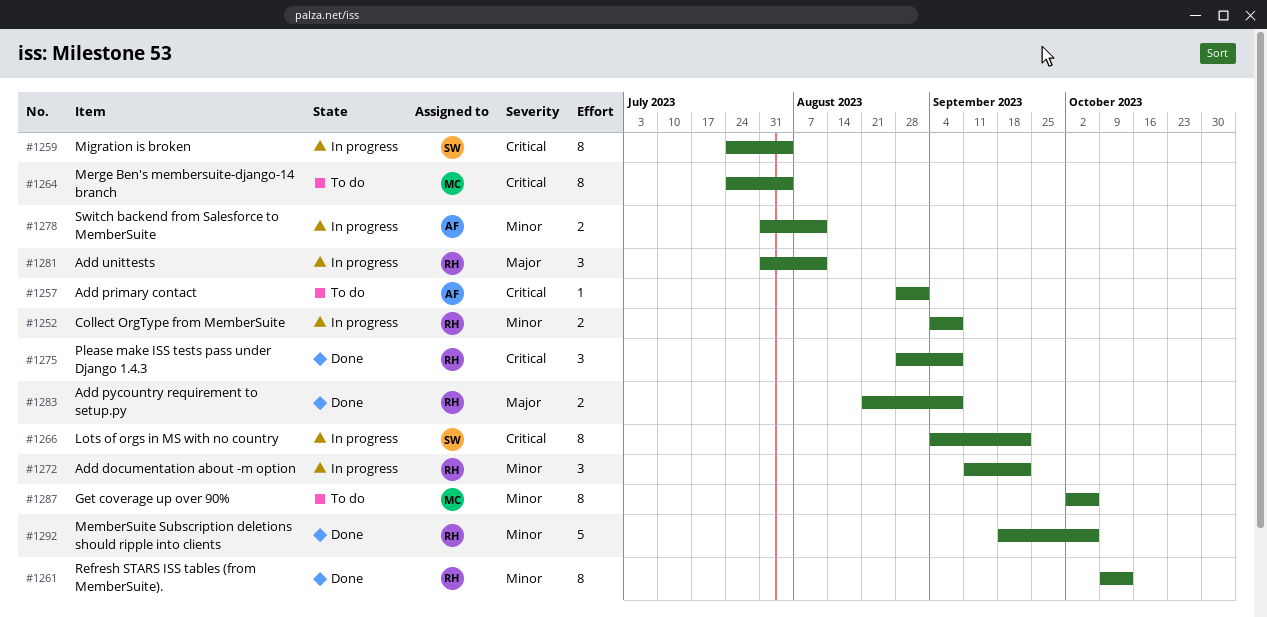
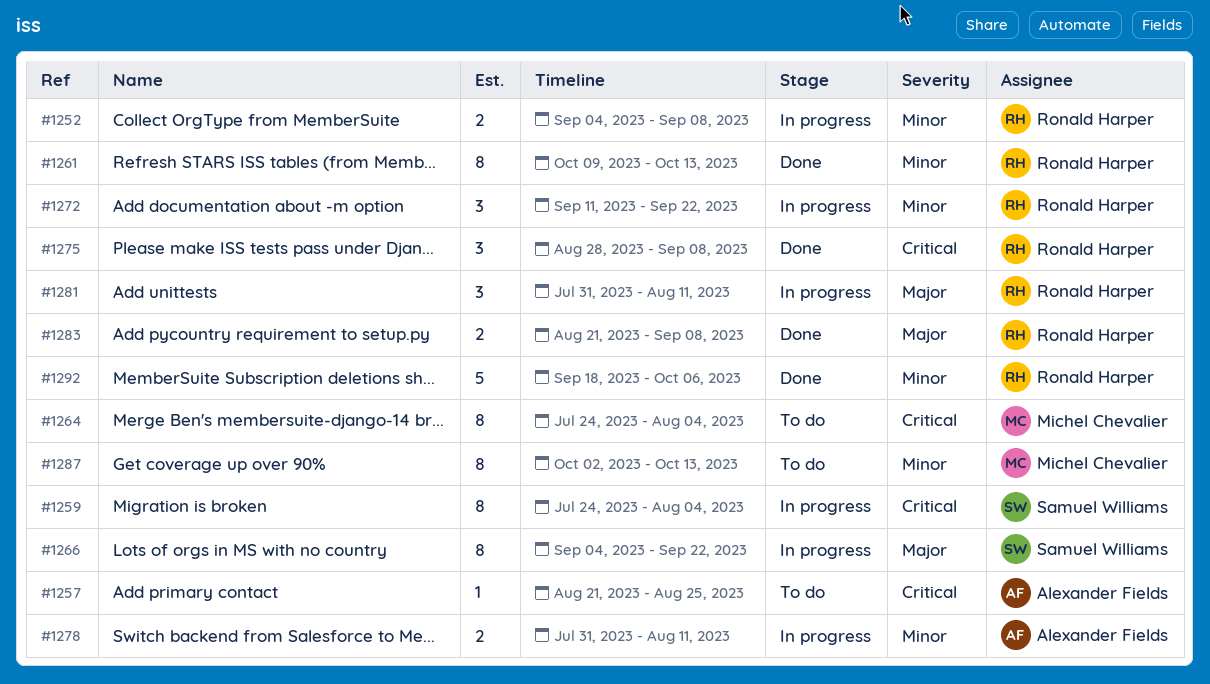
#1257, start: Aug 28 -> Aug 21
#1257, due: Sep 1 -> Aug 25
#1266, priority: Critical -> Major
#1287, due: Oct 6 -> Oct 13

